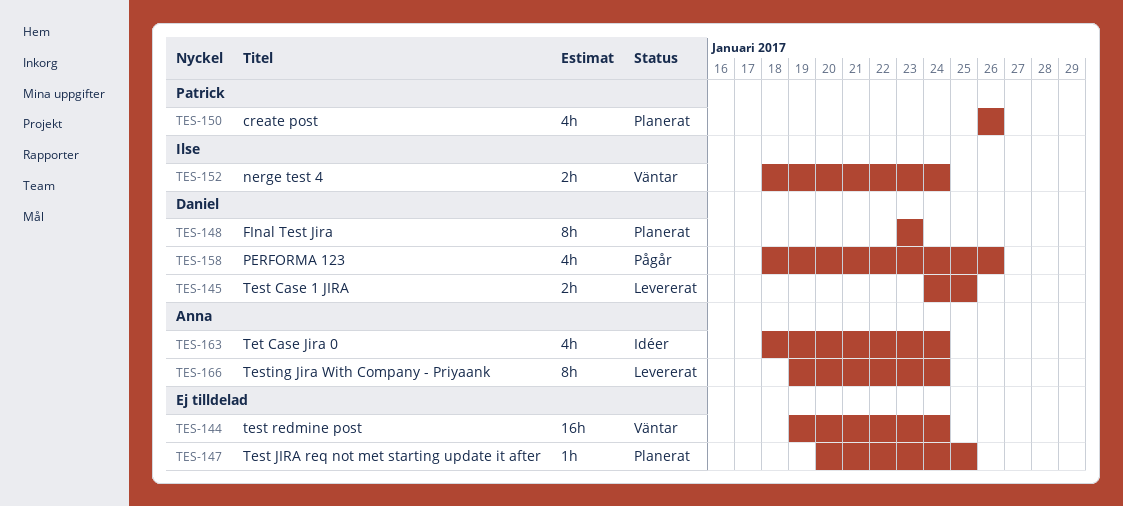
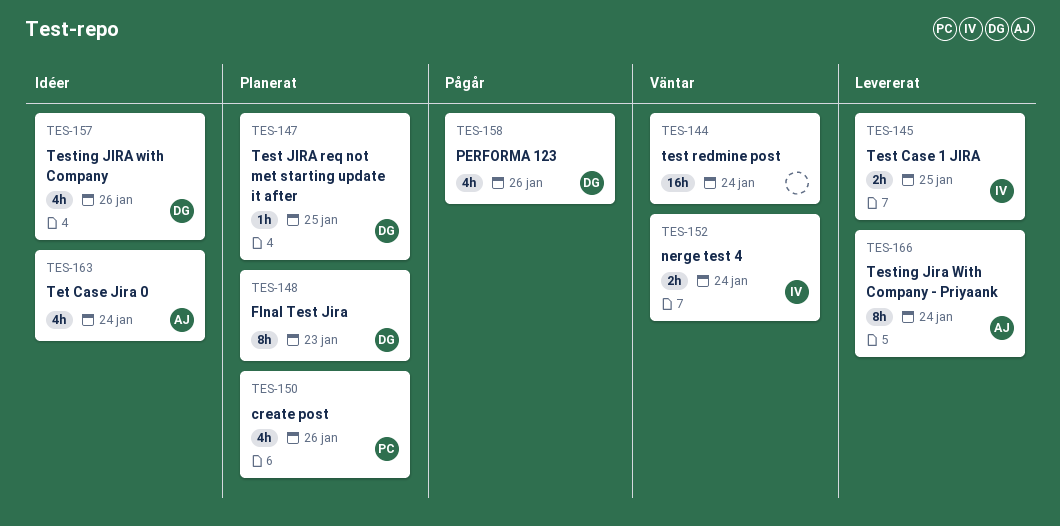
TES-145, owner: Daniel -> Ilse
TES-147, owner: none -> Daniel
TES-157: none -> present

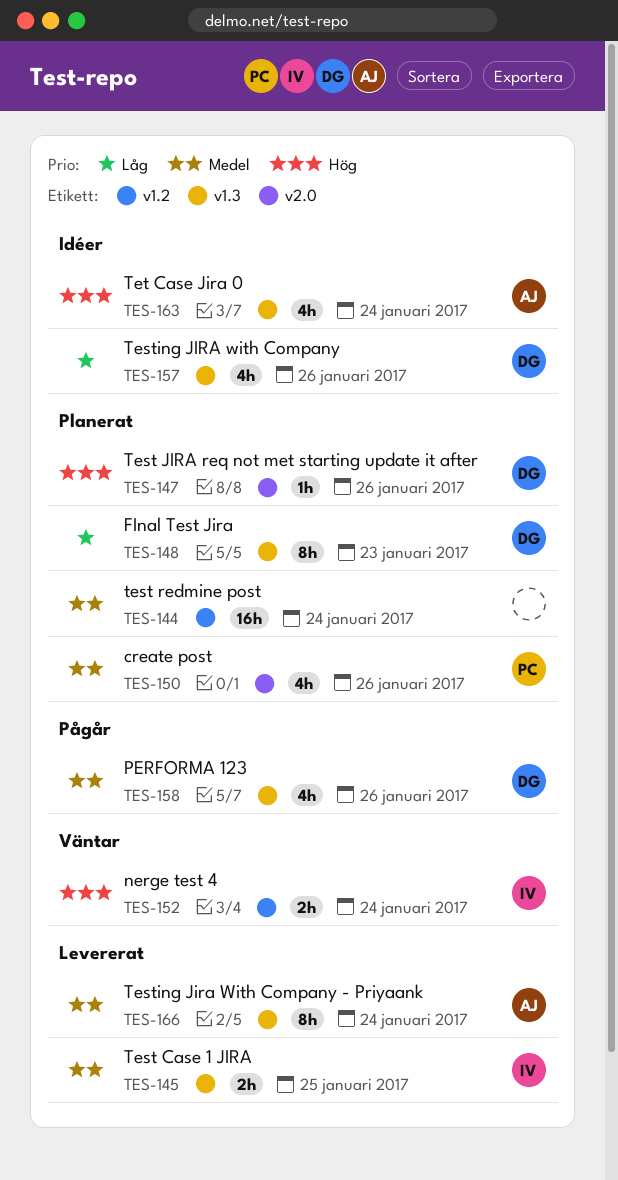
TES-144, status: Väntar -> Planerat
TES-147, due: Jan 25 -> Jan 26

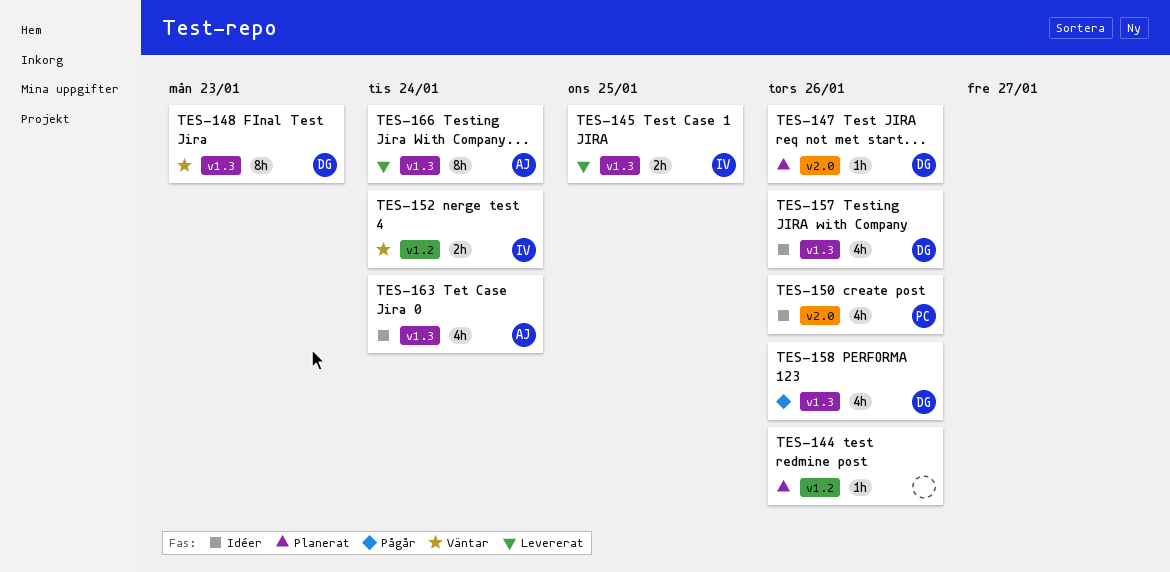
TES-144, estimate: 16h -> 1h
TES-144, due: Jan 24 -> Jan 26
TES-148, status: Planerat -> Väntar
TES-150, status: Planerat -> Idéer

